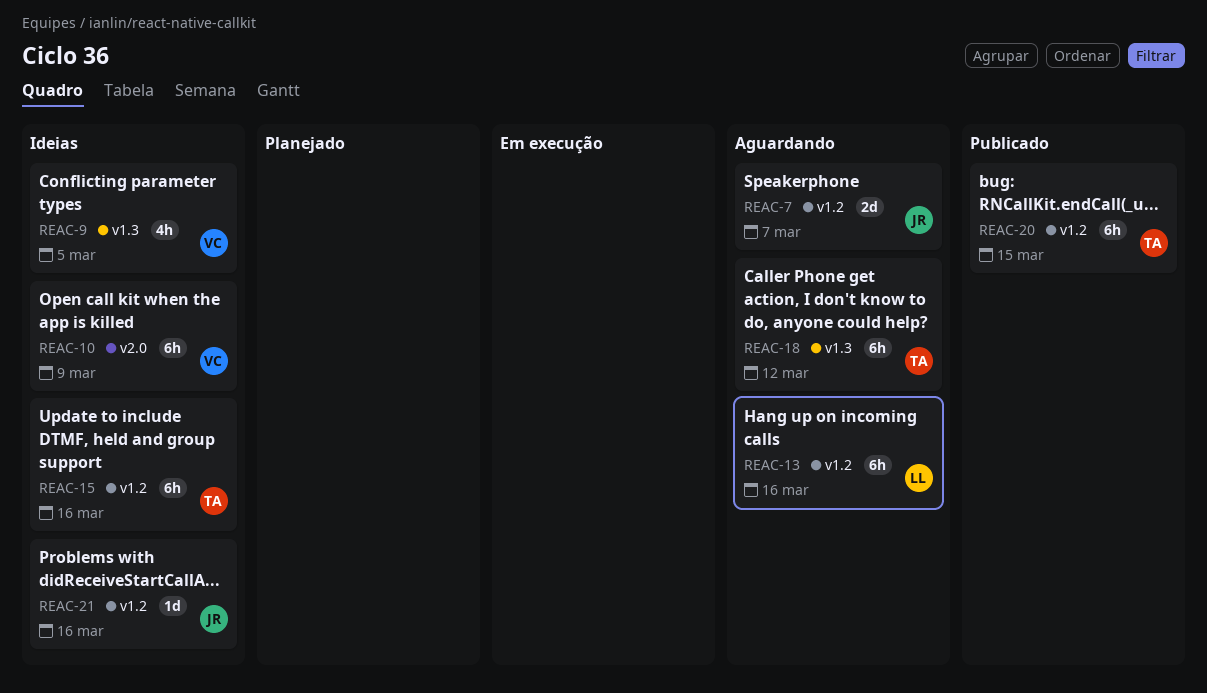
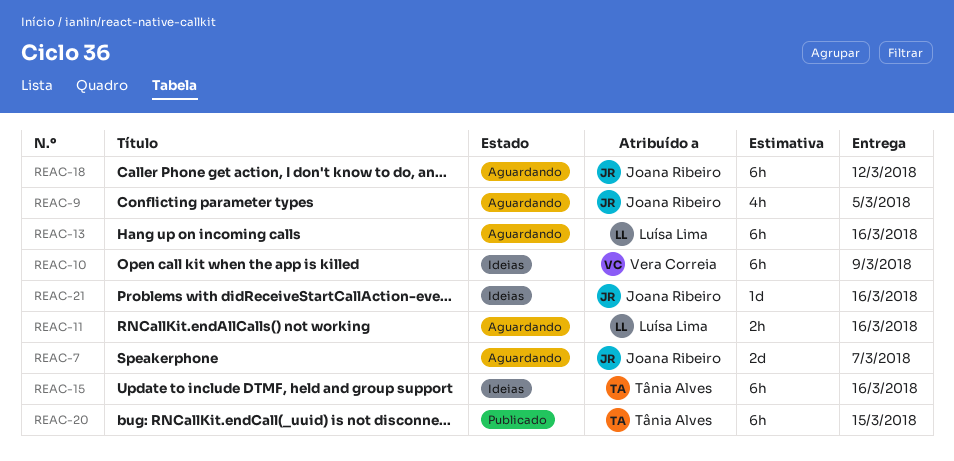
REAC-9, status: Ideias -> Aguardando
REAC-9, owner: Vera Correia -> Joana Ribeiro
REAC-11: none -> present
REAC-18, owner: Tânia Alves -> Joana Ribeiro

